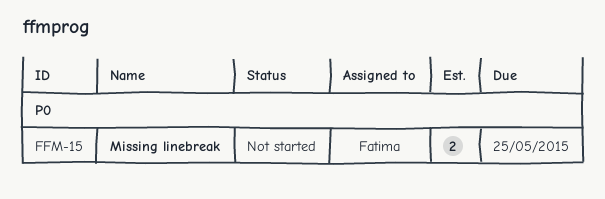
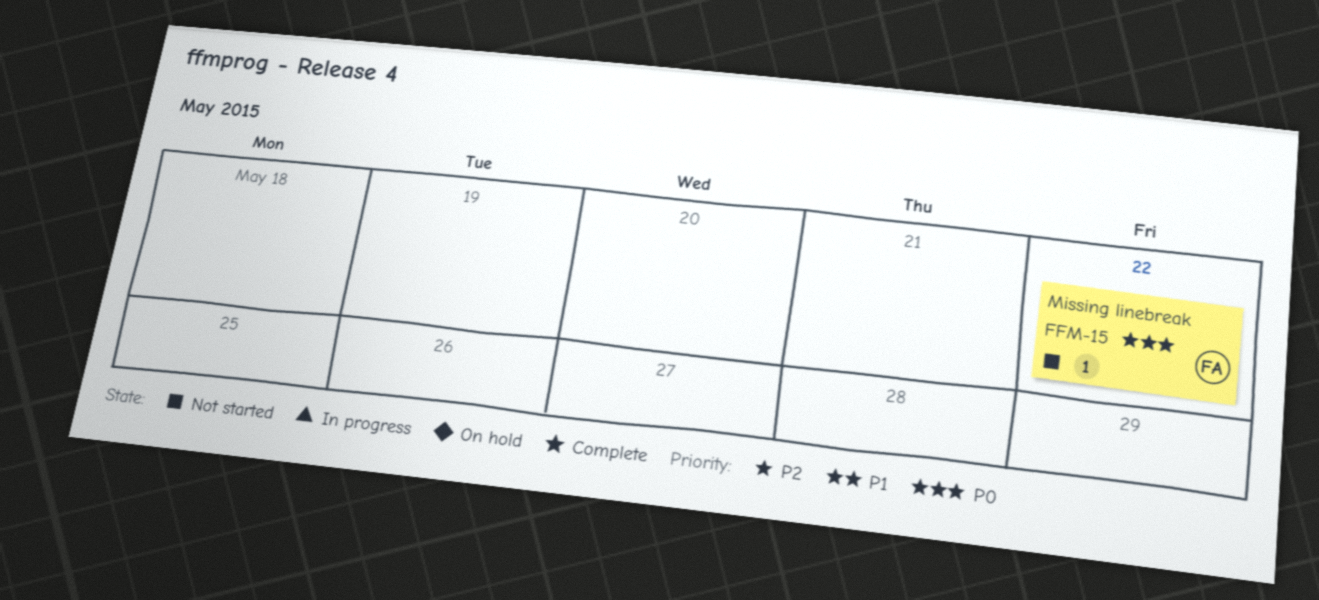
FFM-15, estimate: 2 -> 1
FFM-15, due: May 25 -> May 22

